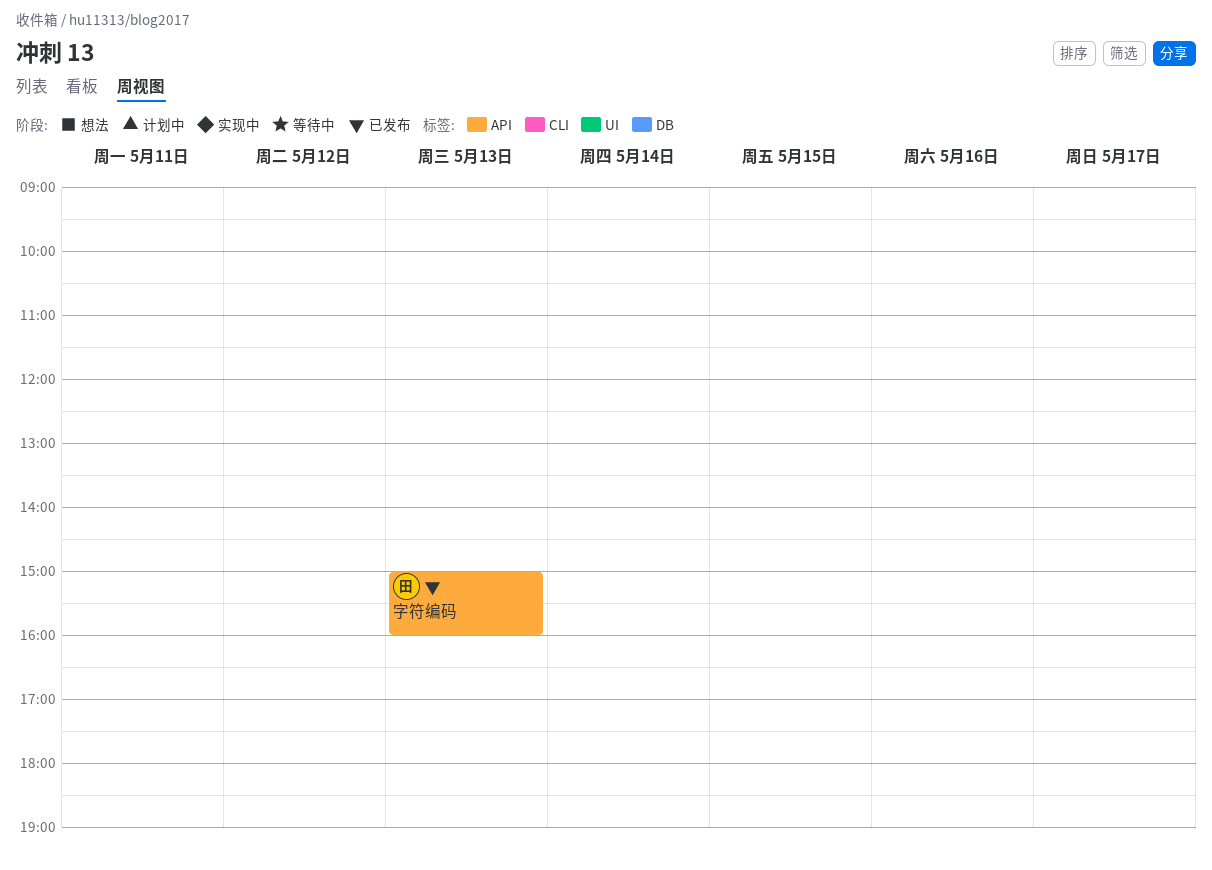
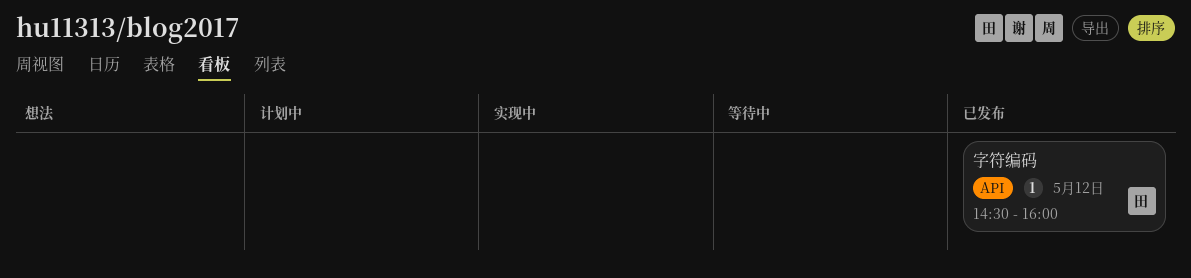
字符编码, day: May 13 -> May 12
字符编码, begins: 15:00 -> 14:30

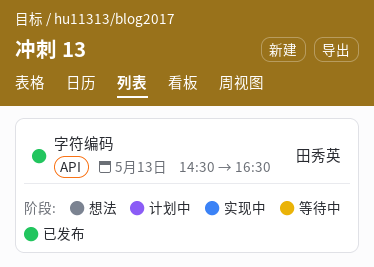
字符编码, day: May 12 -> May 13
字符编码, ends: 16:00 -> 16:30

